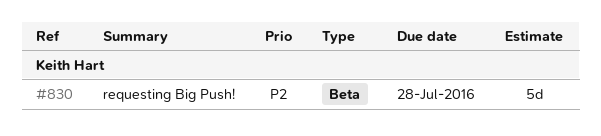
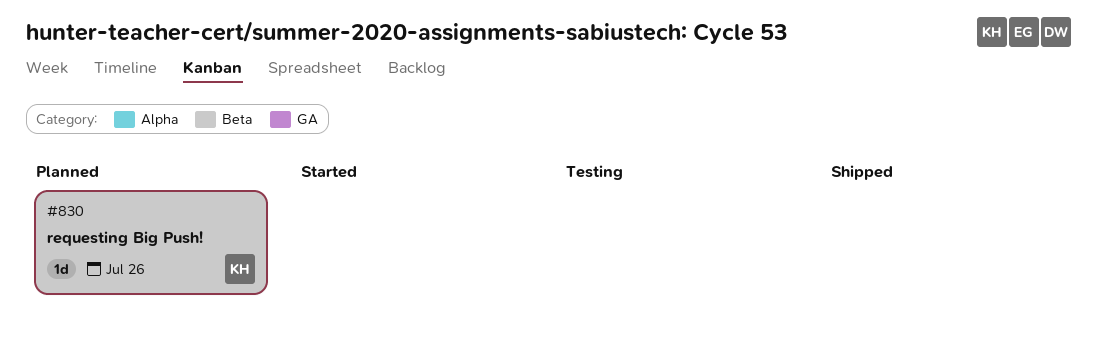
#830, estimate: 5d -> 1d
#830, due: Jul 28 -> Jul 26

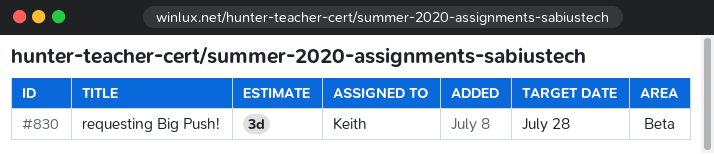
#830, estimate: 1d -> 3d
#830, due: Jul 26 -> Jul 28

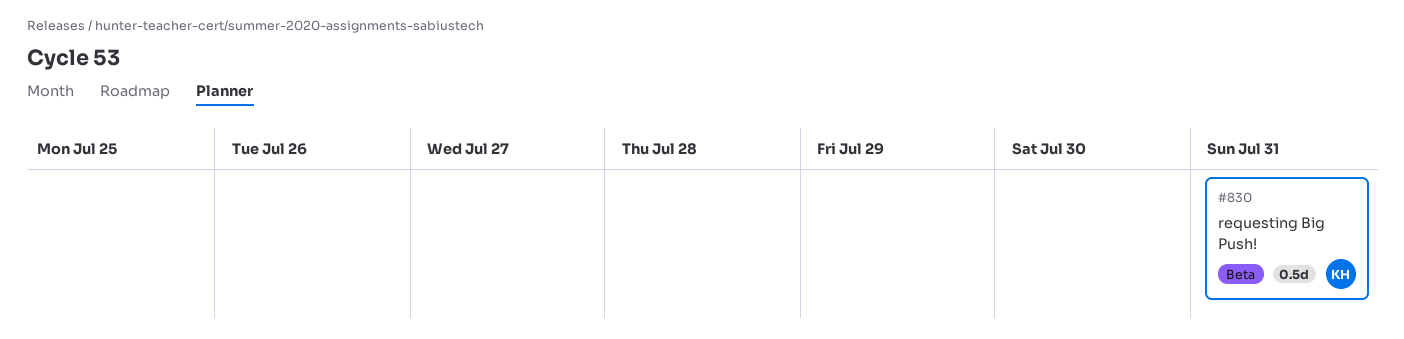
#830, estimate: 3d -> 0.5d
#830, due: Jul 28 -> Jul 31

